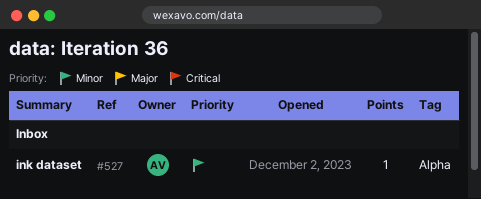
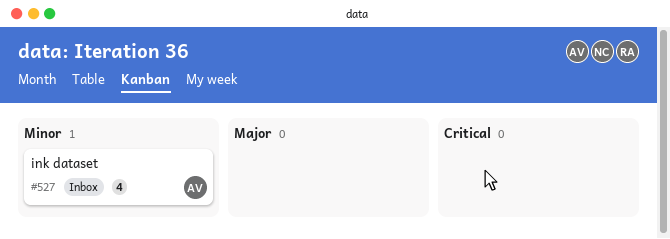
#527, estimate: 1 -> 4

